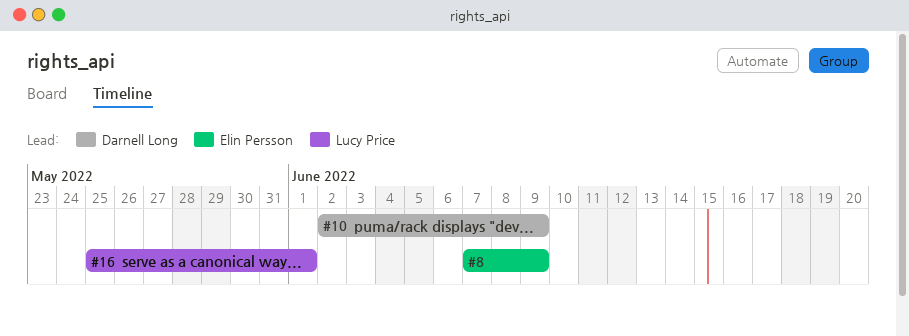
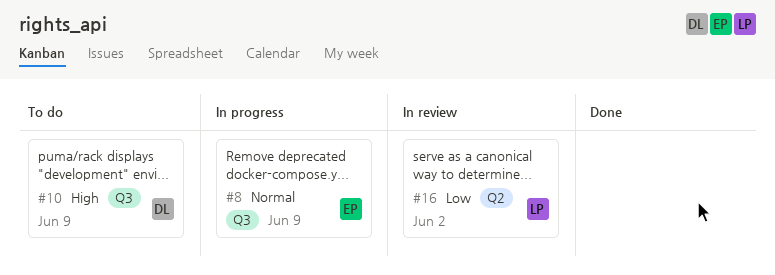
#16, due: Jun 1 -> Jun 2

